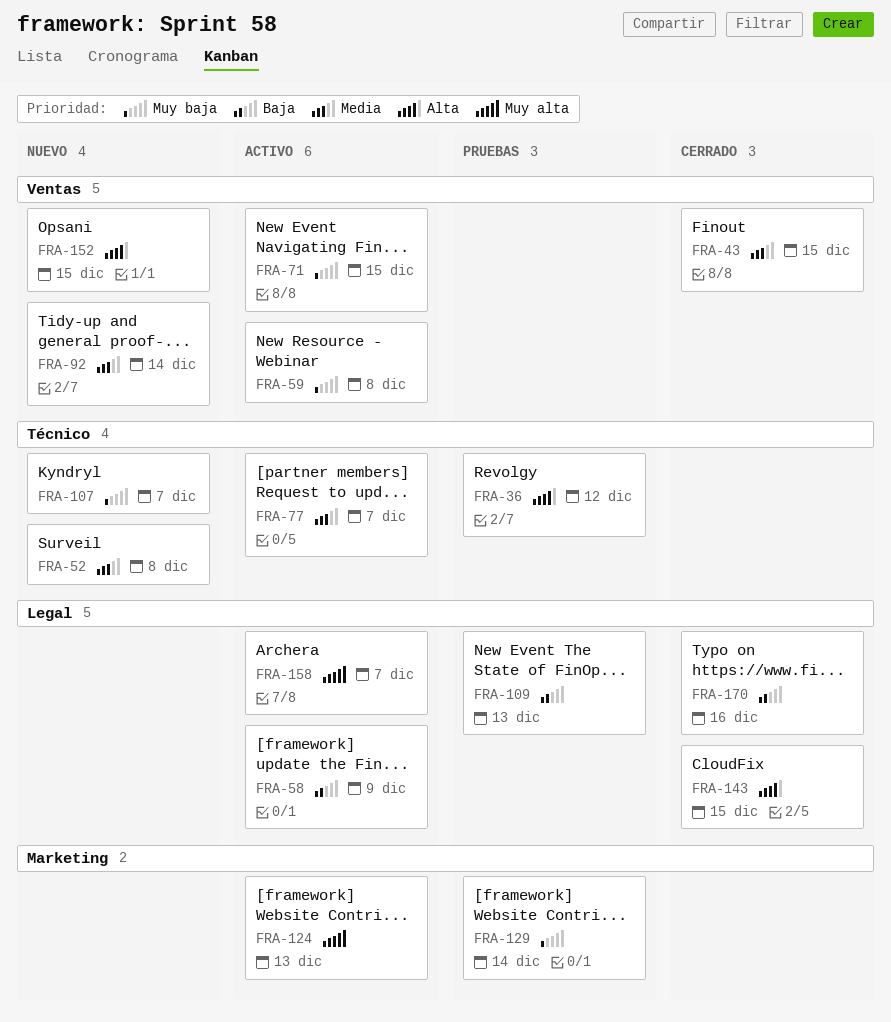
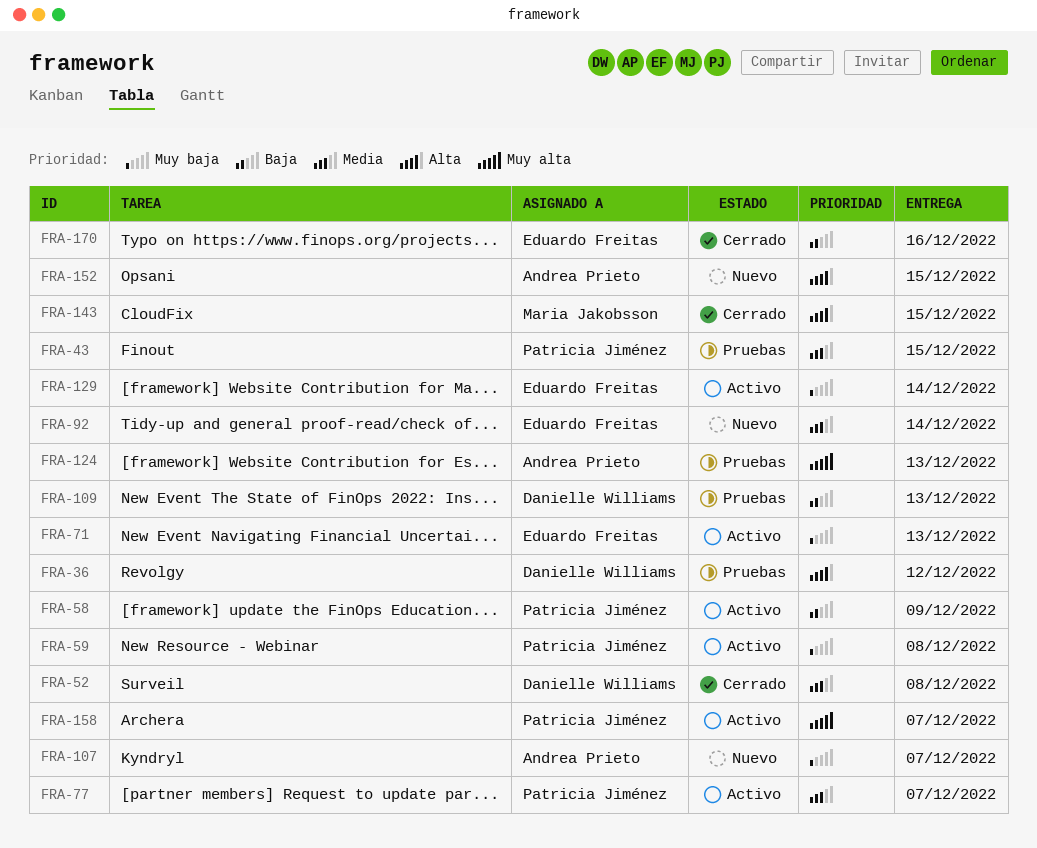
FRA-43, status: Cerrado -> Pruebas
FRA-52, status: Nuevo -> Cerrado
FRA-71, due: Dec 15 -> Dec 13
FRA-124, status: Activo -> Pruebas
FRA-129, status: Pruebas -> Activo

